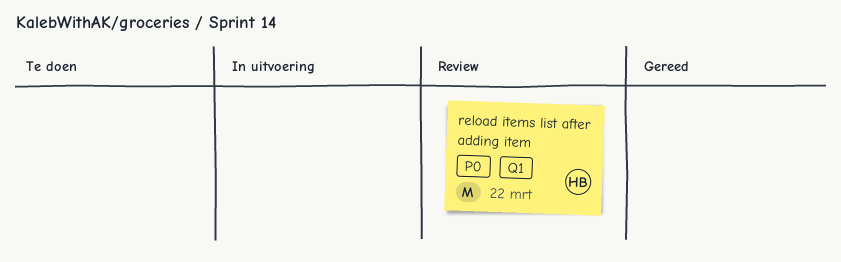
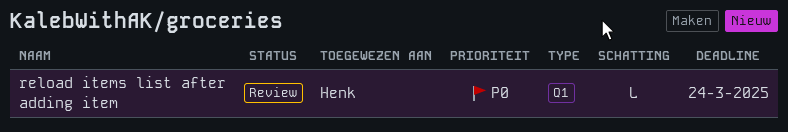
reload items list after adding item, estimate: M -> L
reload items list after adding item, due: Mar 22 -> Mar 24

